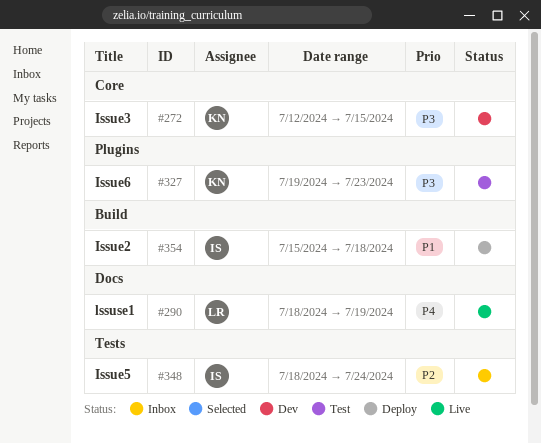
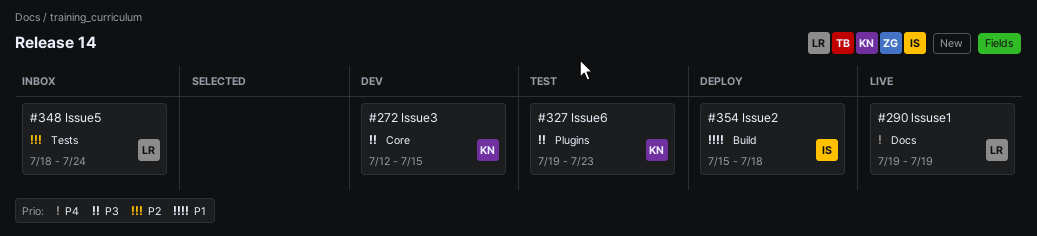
#290, start: Jul 18 -> Jul 19
#348, owner: IS -> LR

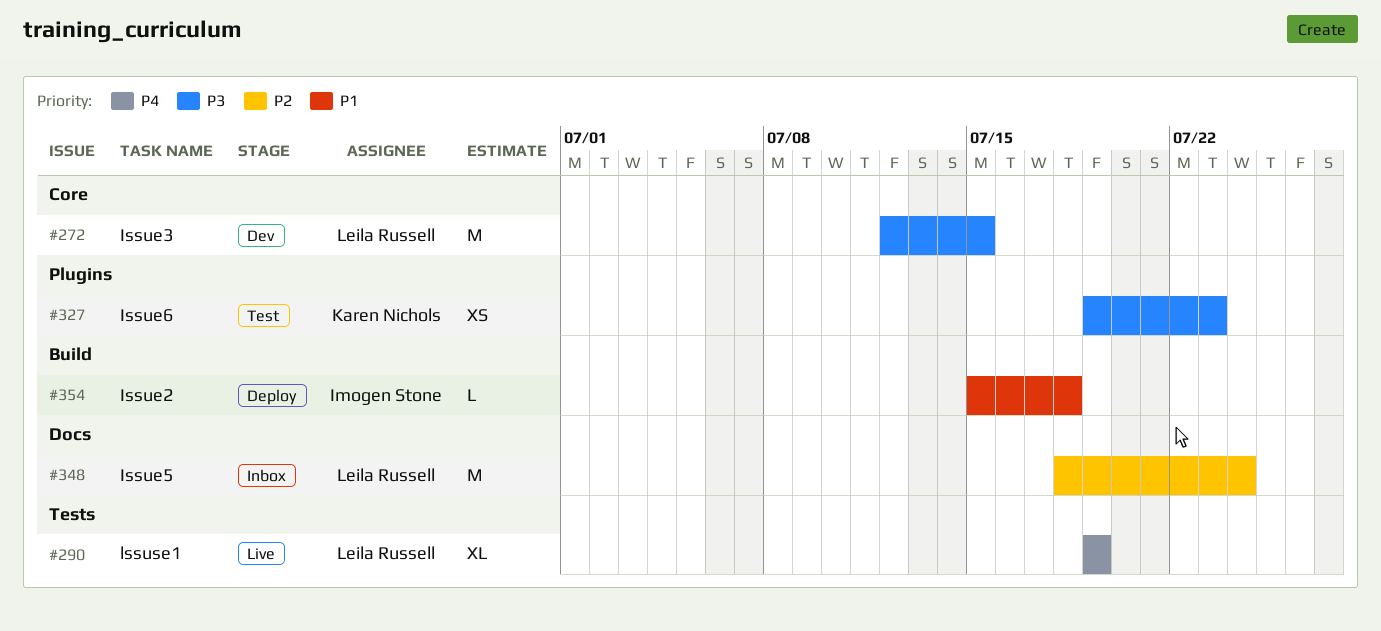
#272, owner: Karen Nichols -> Leila Russell
#290, label: Docs -> Tests
#348, label: Tests -> Docs

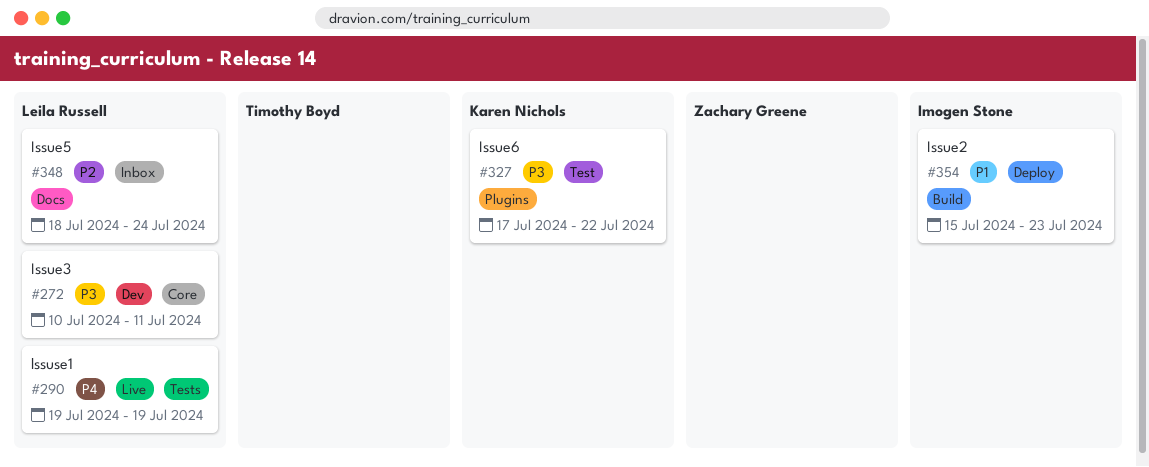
#272, start: Jul 12 -> Jul 10
#272, due: Jul 15 -> Jul 11
#327, start: Jul 19 -> Jul 17
#327, due: Jul 23 -> Jul 22
#354, due: Jul 18 -> Jul 23

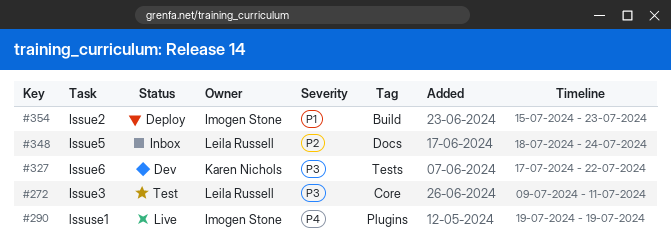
#272, status: Dev -> Test
#272, start: Jul 10 -> Jul 9
#290, owner: Leila Russell -> Imogen Stone
#290, label: Tests -> Plugins
#327, status: Test -> Dev
#327, label: Plugins -> Tests

